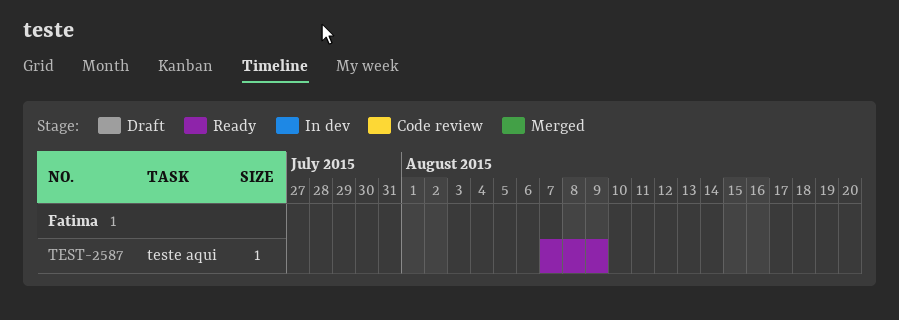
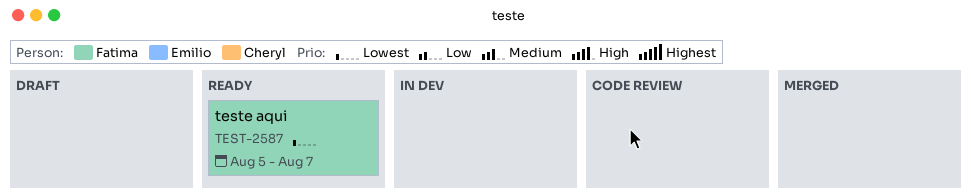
TEST-2587, start: Aug 7 -> Aug 5
TEST-2587, due: Aug 9 -> Aug 7

